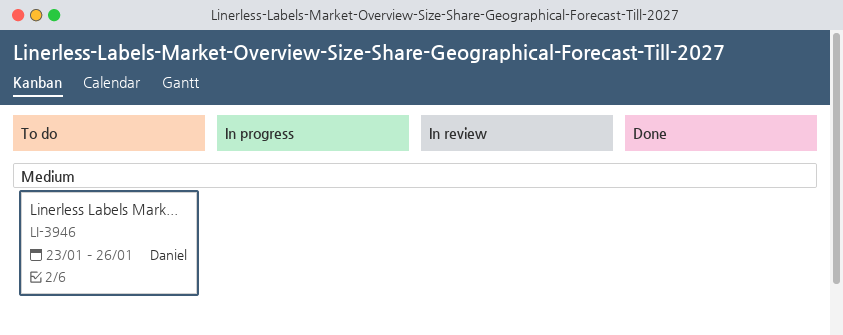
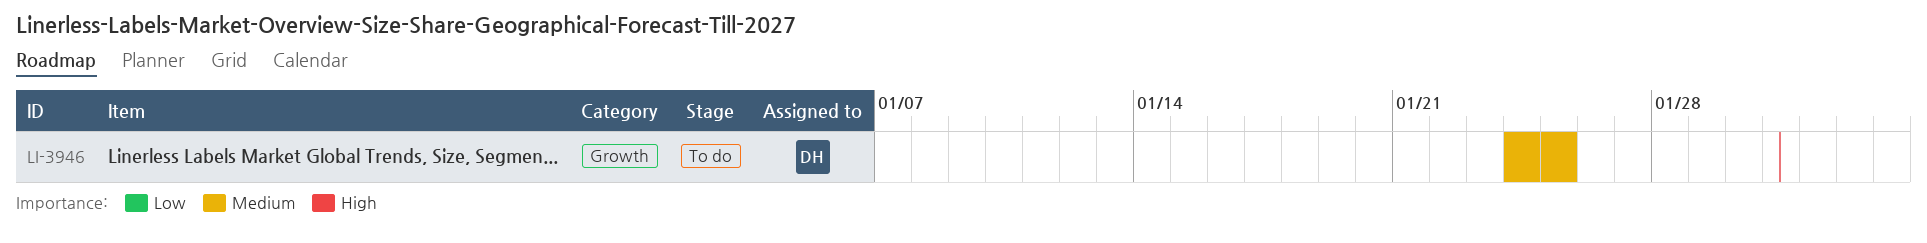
LI-3946, start: Jan 23 -> Jan 24
LI-3946, due: Jan 26 -> Jan 25

